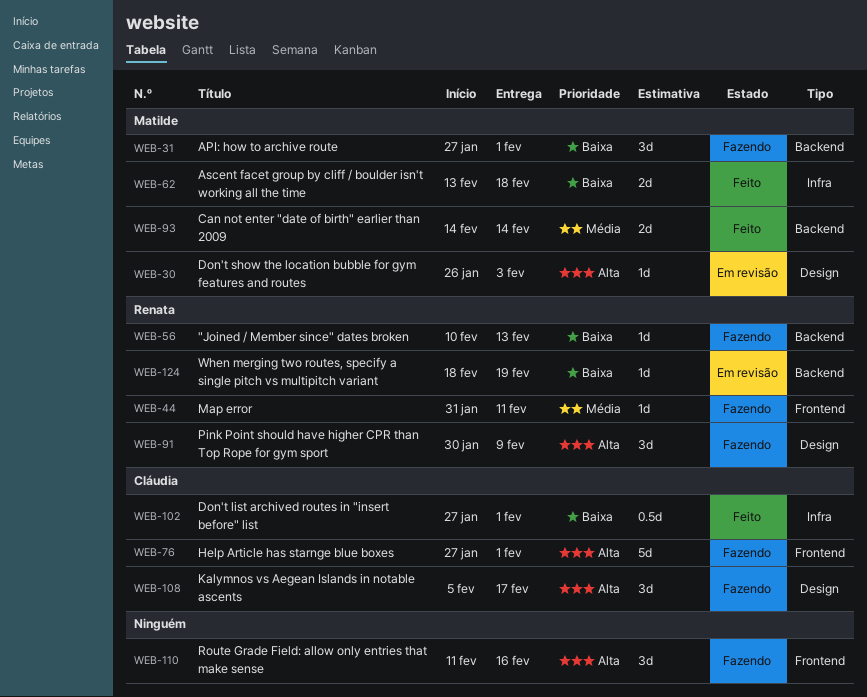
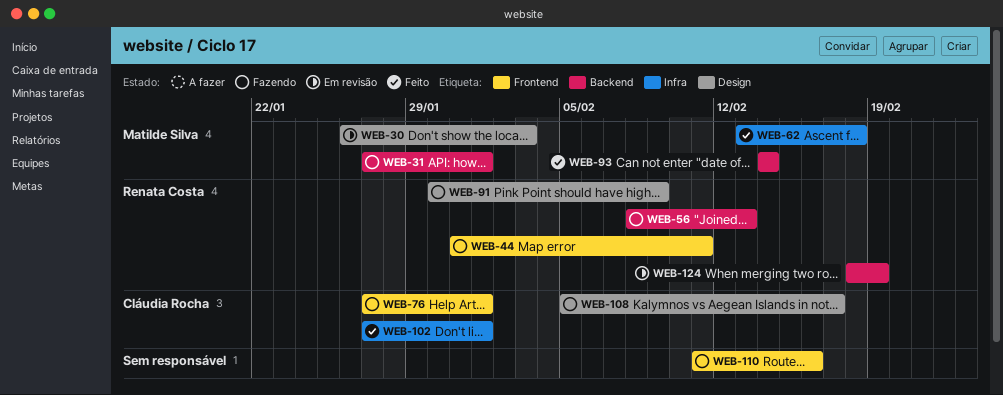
WEB-56, start: Feb 10 -> Feb 8

